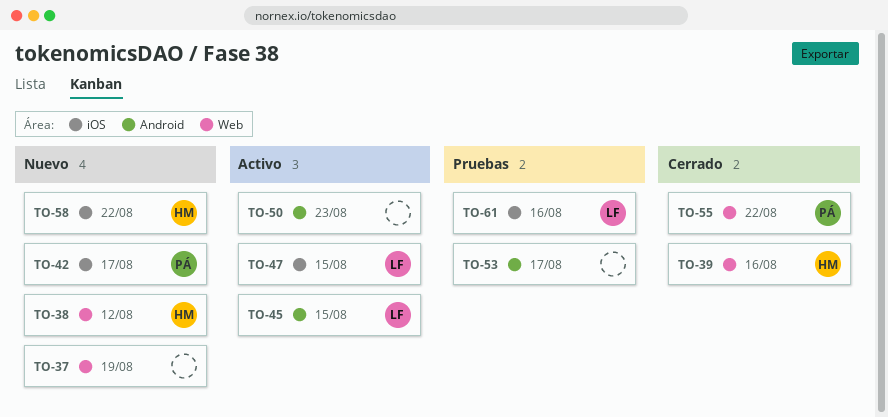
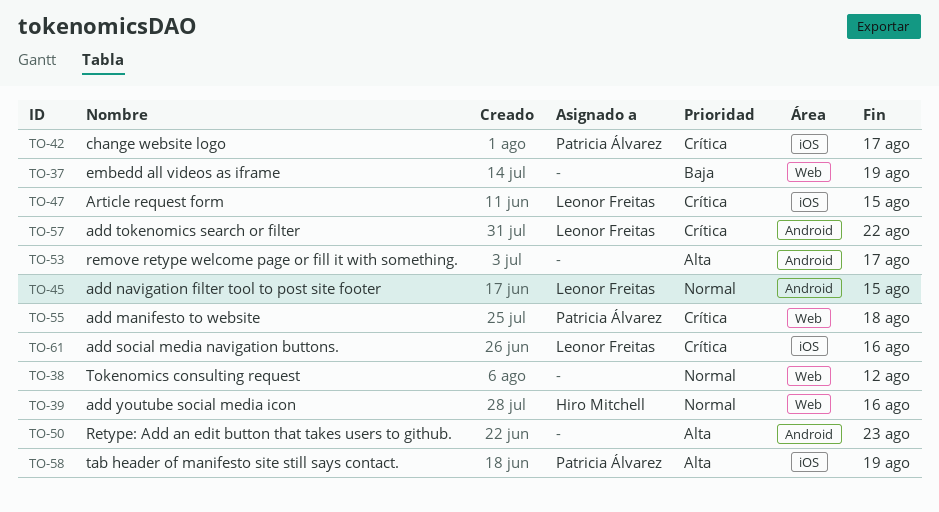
TO-38, owner: Hiro Mitchell -> none
TO-55, due: Aug 22 -> Aug 18
TO-57: none -> present
TO-58, owner: Hiro Mitchell -> Patricia Álvarez
TO-58, due: Aug 22 -> Aug 19

